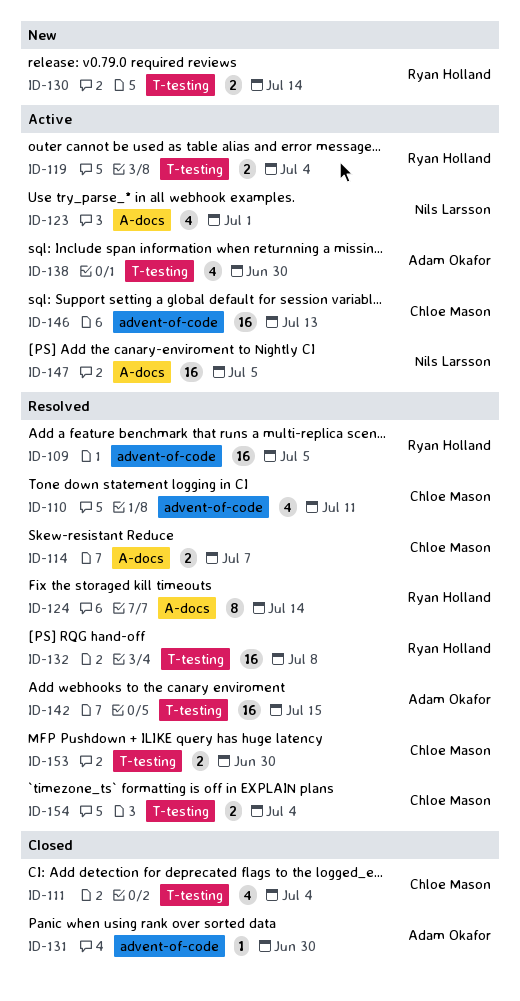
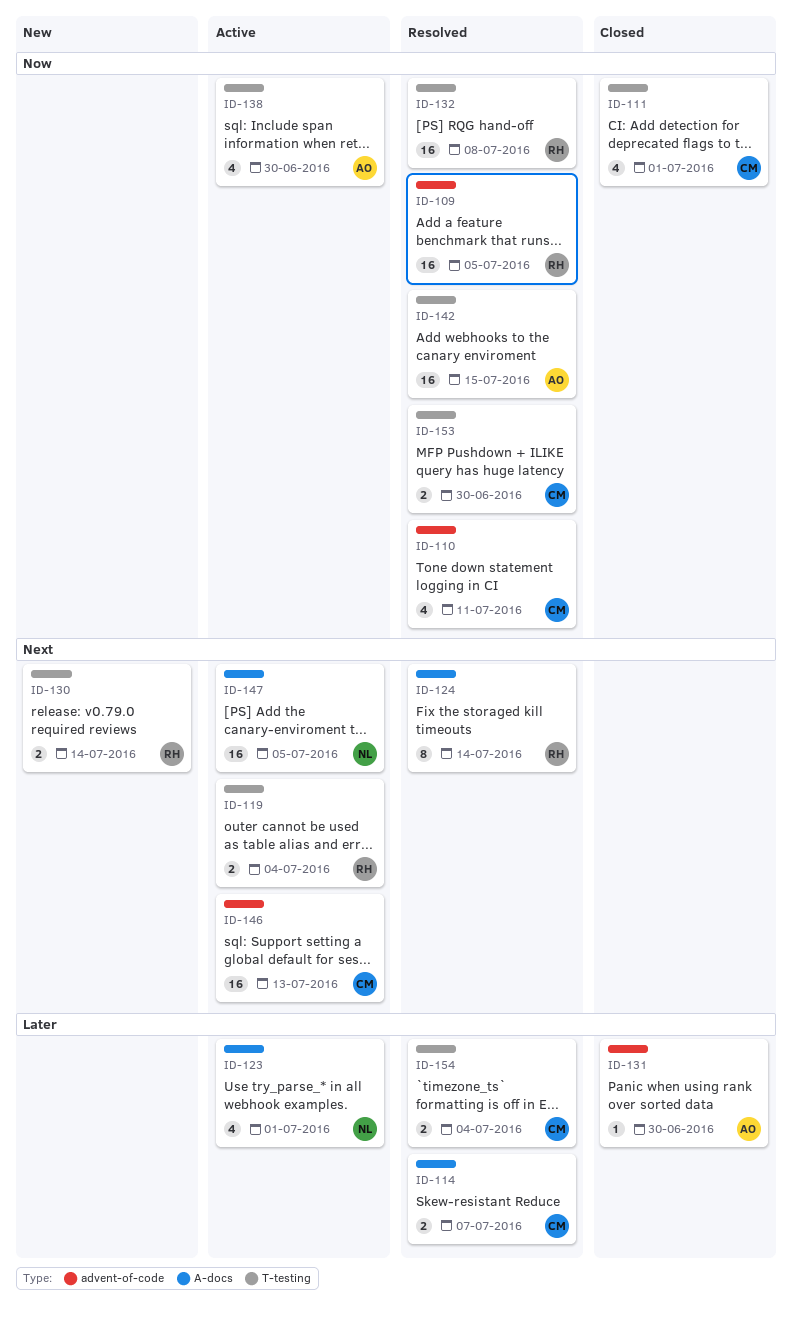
ID-111, due: Jul 4 -> Jul 1

